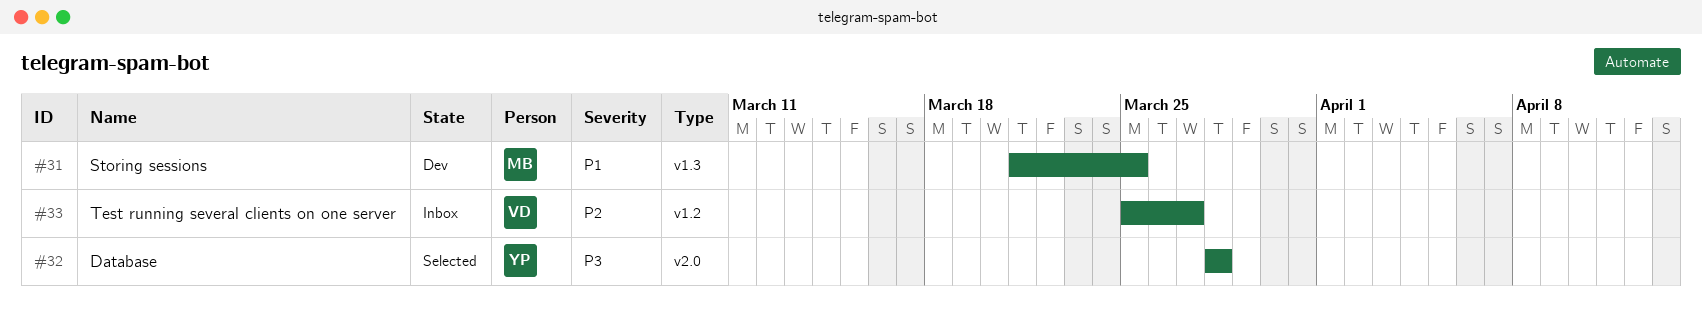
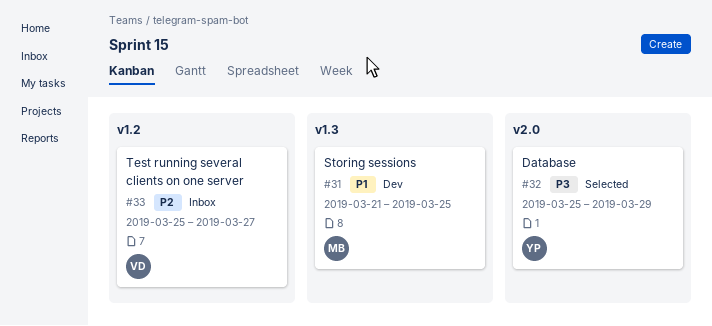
#32, start: Mar 28 -> Mar 25
#32, due: Mar 28 -> Mar 29

